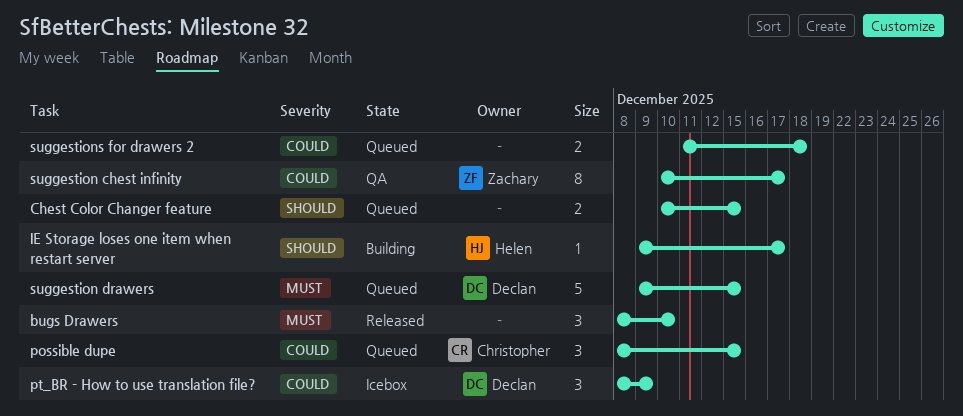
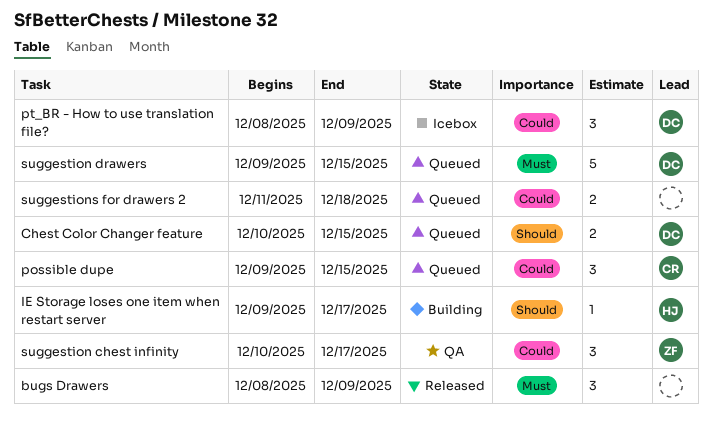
bugs Drawers, due: Dec 10 -> Dec 9
Chest Color Changer feature, owner: none -> Declan
possible dupe, start: Dec 8 -> Dec 9
suggestion chest infinity, estimate: 8 -> 3

